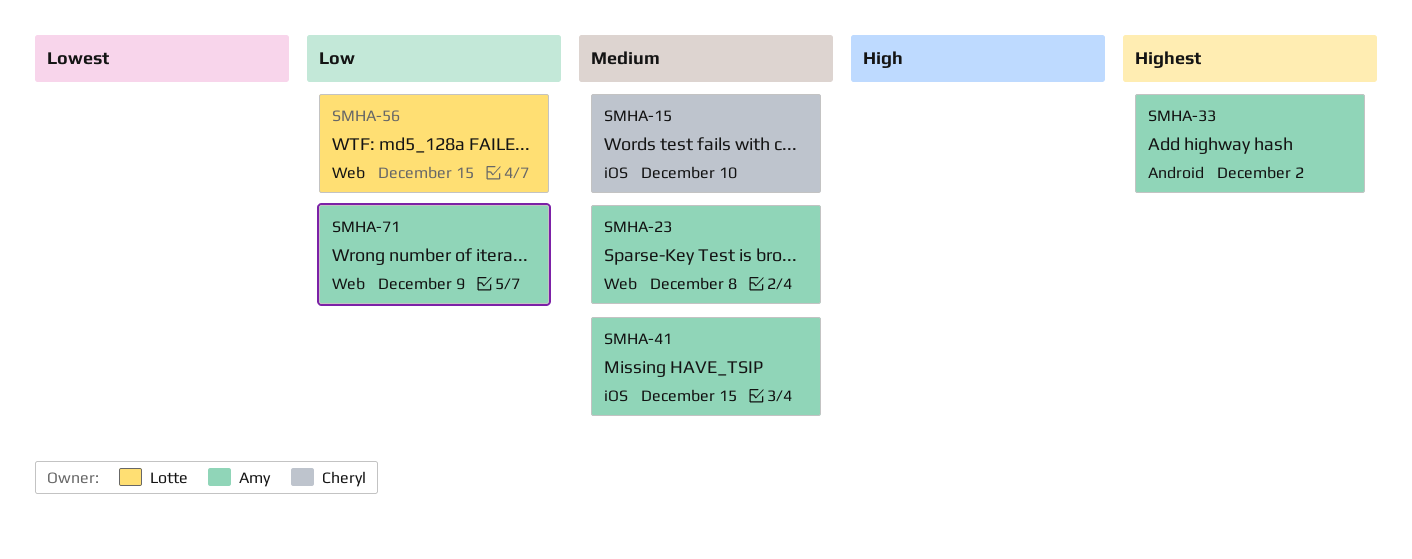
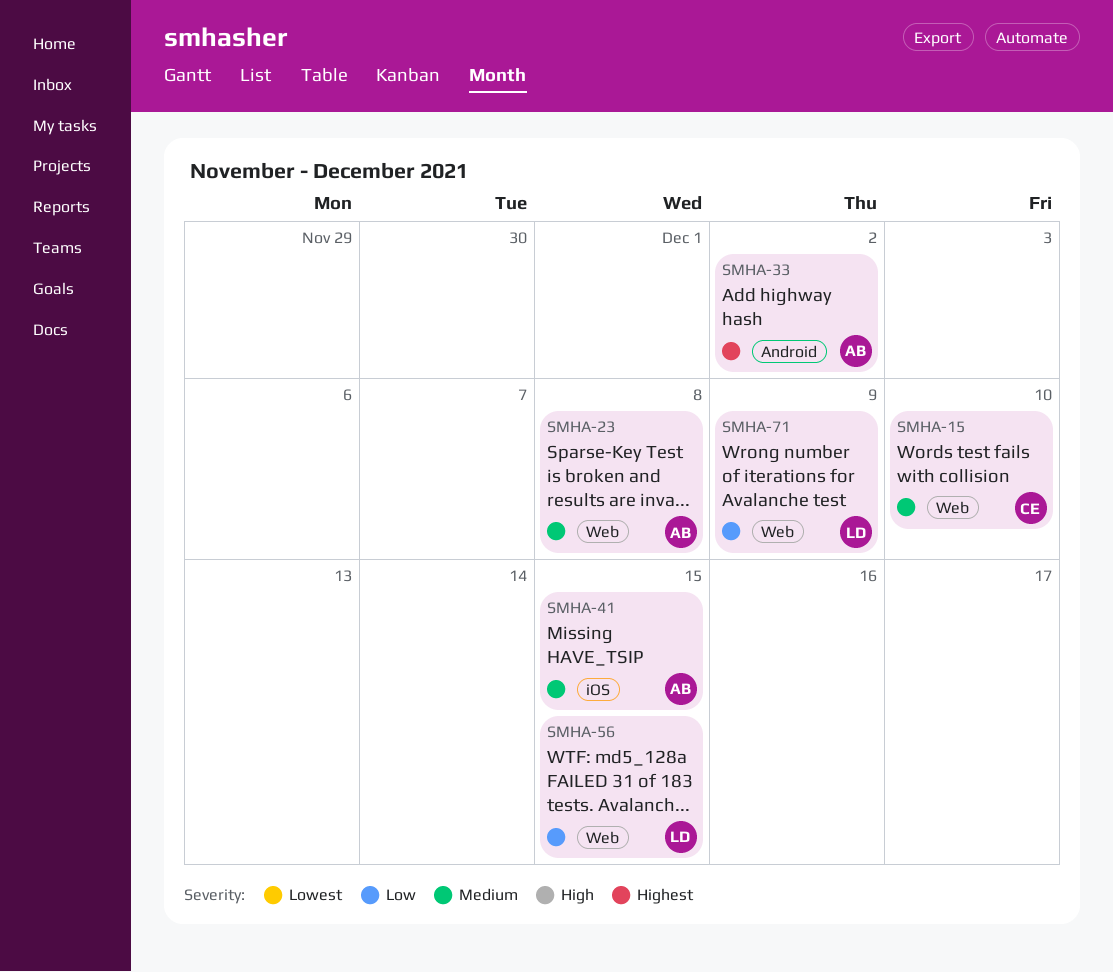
SMHA-15, label: iOS -> Web
SMHA-71, owner: Amy -> Lotte

